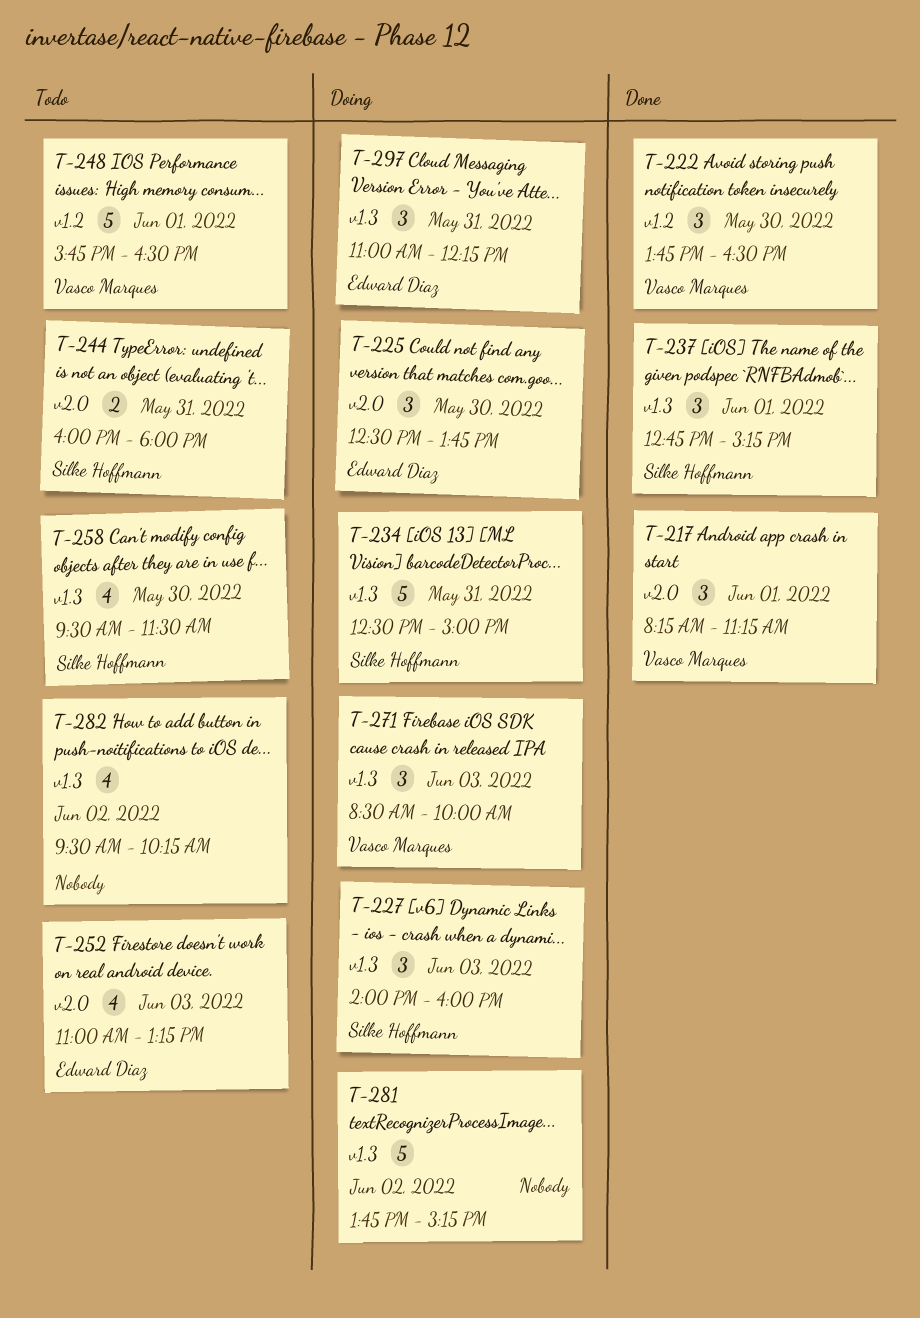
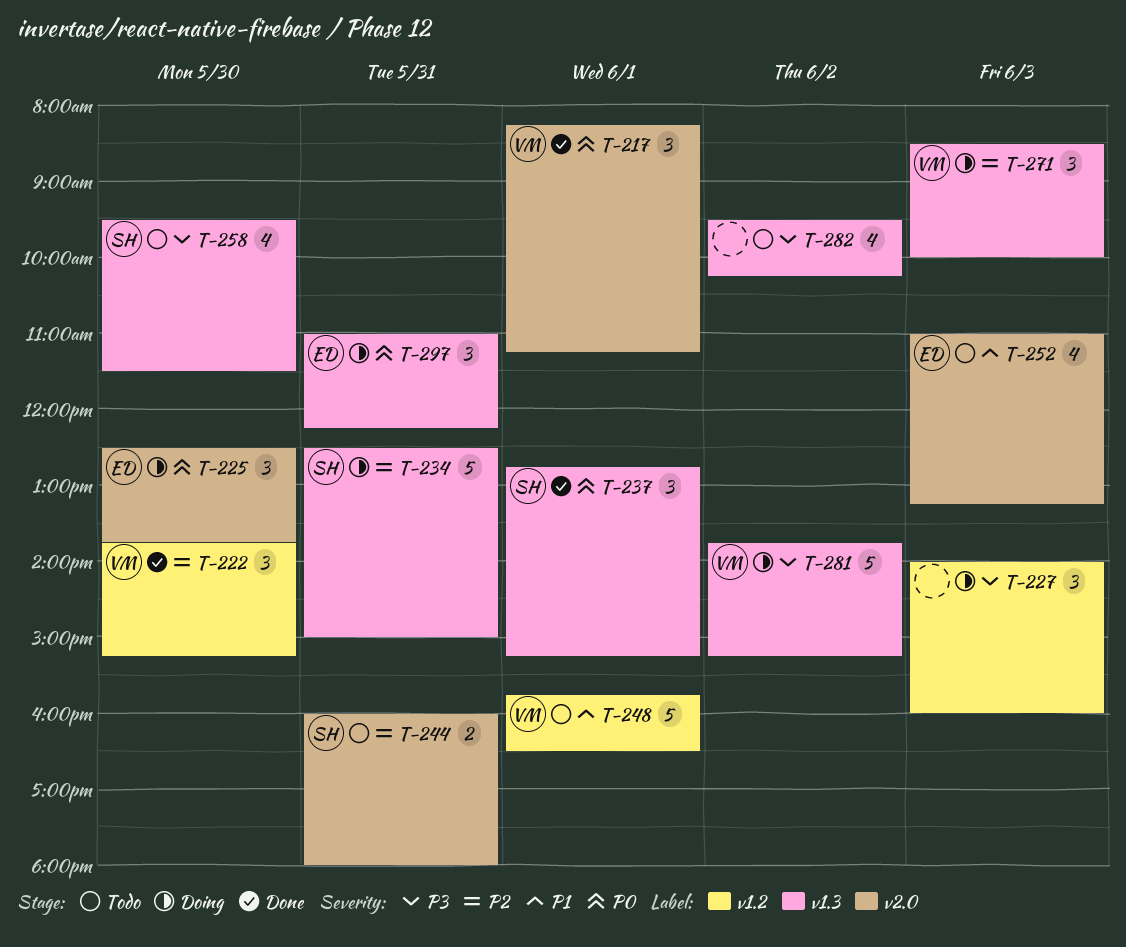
T-222, ends: 16:30 -> 15:15
T-227, owner: Silke Hoffmann -> none
T-227, label: v1.3 -> v1.2
T-281, owner: none -> Vasco Marques

